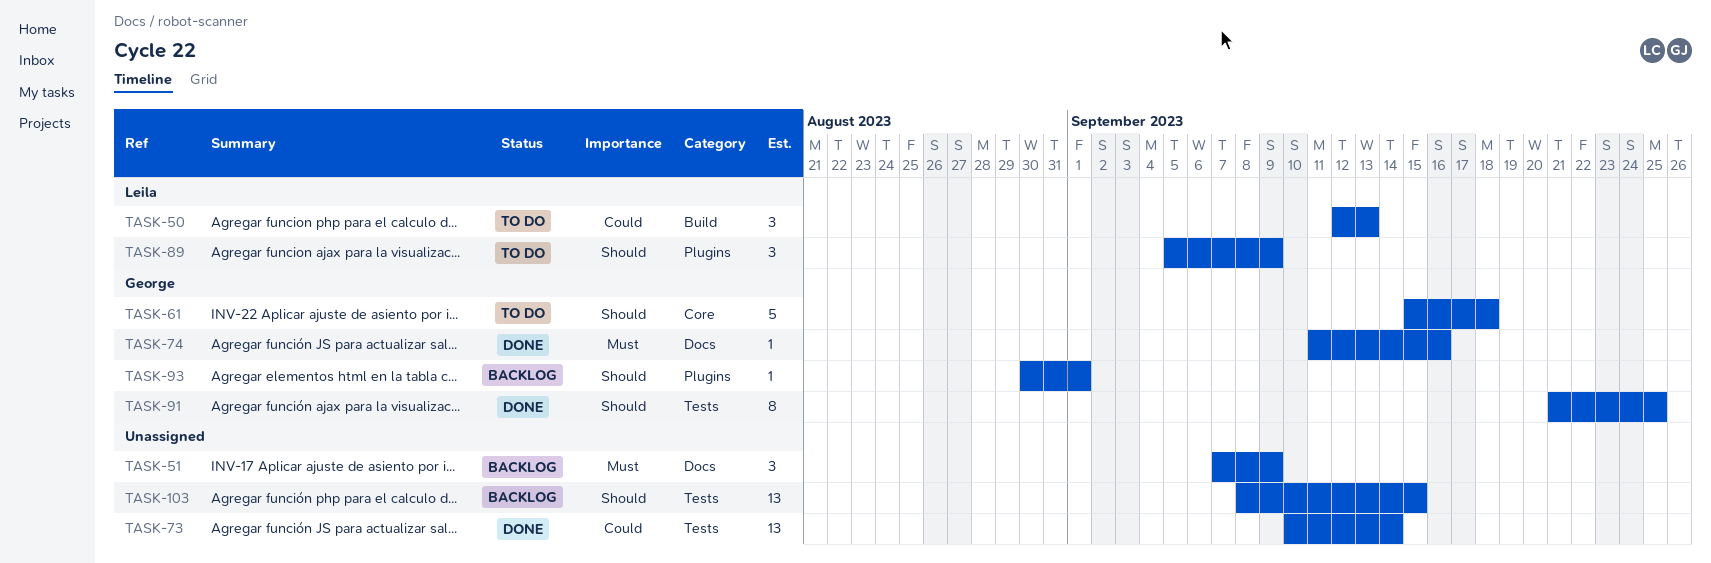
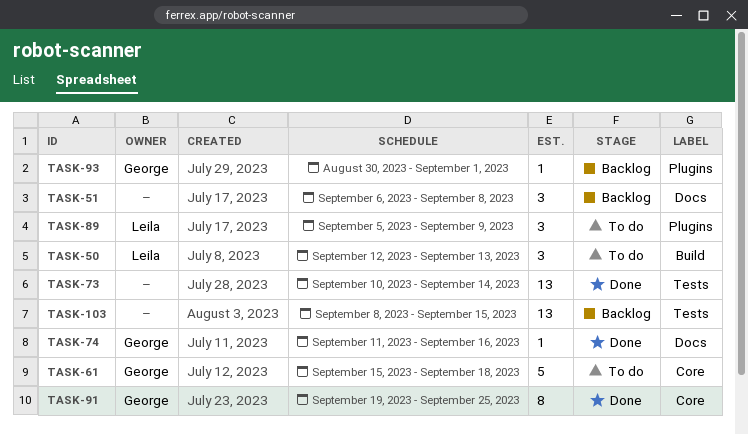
TASK-51, start: Sep 7 -> Sep 6
TASK-51, due: Sep 9 -> Sep 8
TASK-91, label: Tests -> Core
TASK-91, start: Sep 21 -> Sep 19

